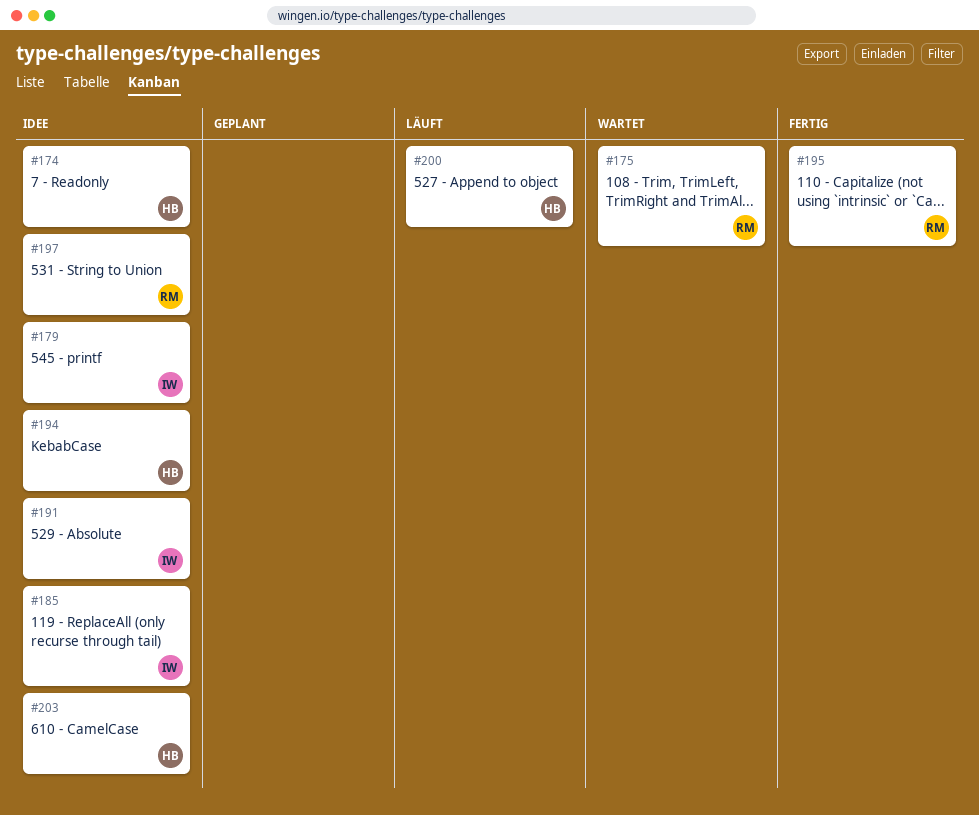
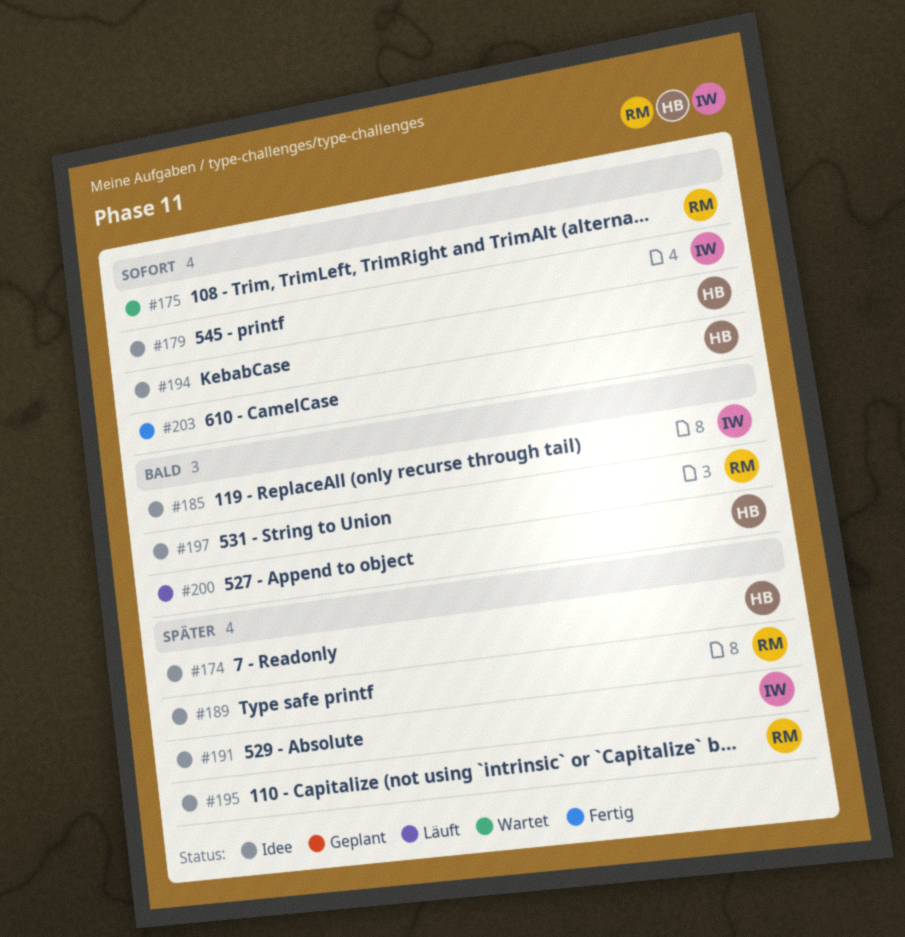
#189: none -> present
#195, status: Fertig -> Idee
#203, status: Idee -> Fertig

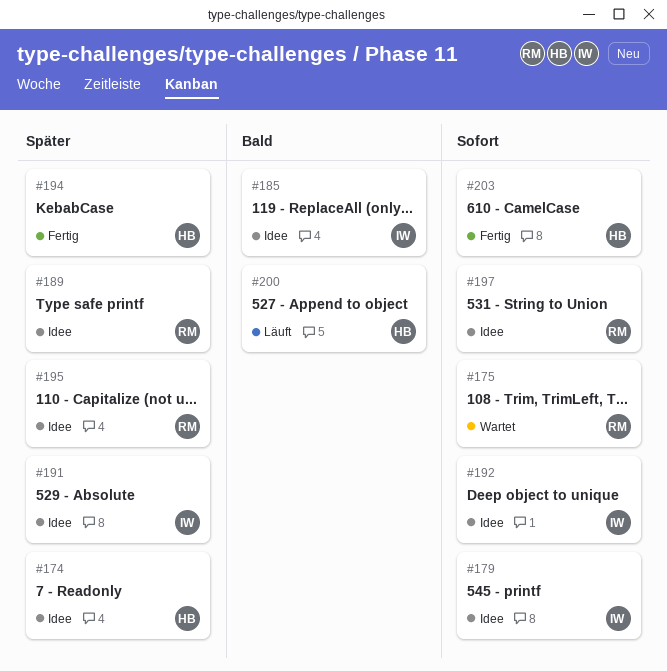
#192: none -> present
#194, status: Idee -> Fertig
#194, priority: Sofort -> Später
#197, priority: Bald -> Sofort

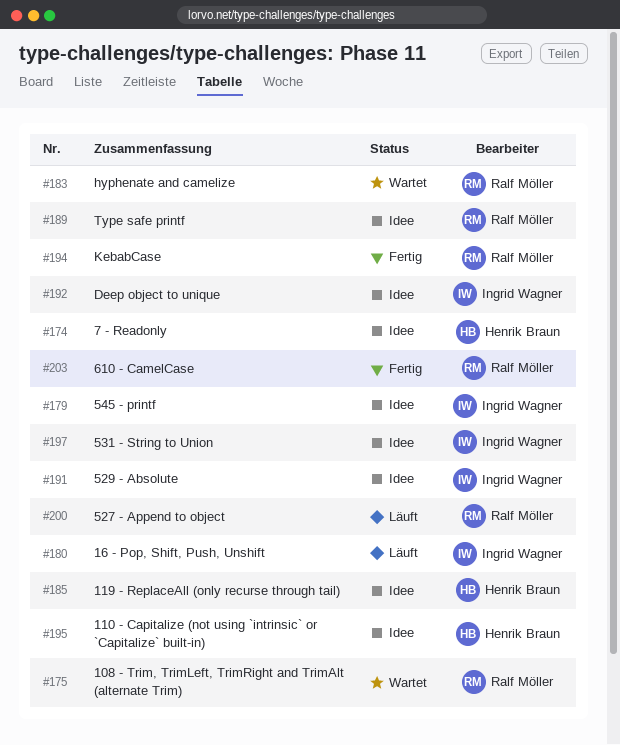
#180: none -> present
#183: none -> present
#185, owner: Ingrid Wagner -> Henrik Braun
#194, owner: Henrik Braun -> Ralf Möller
#195, owner: Ralf Möller -> Henrik Braun
#197, owner: Ralf Möller -> Ingrid Wagner
#200, owner: Henrik Braun -> Ralf Möller
#203, owner: Henrik Braun -> Ralf Möller

